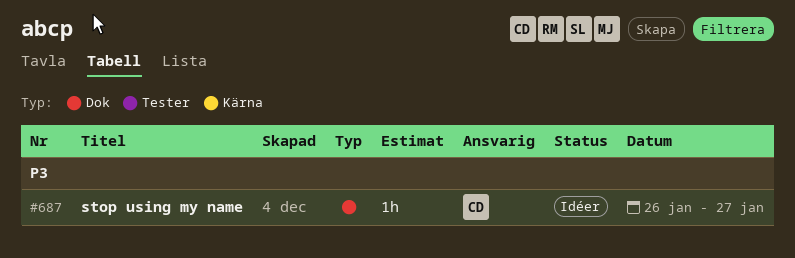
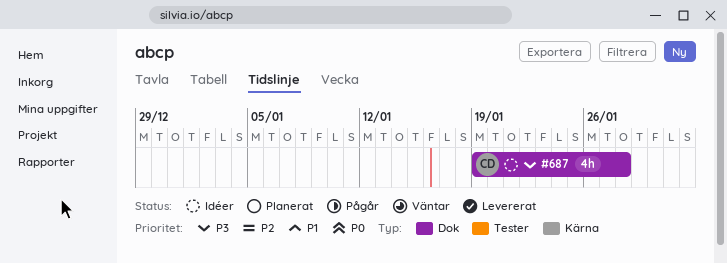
#687, estimate: 1h -> 4h
#687, start: Jan 26 -> Jan 19
#687, due: Jan 27 -> Jan 28

